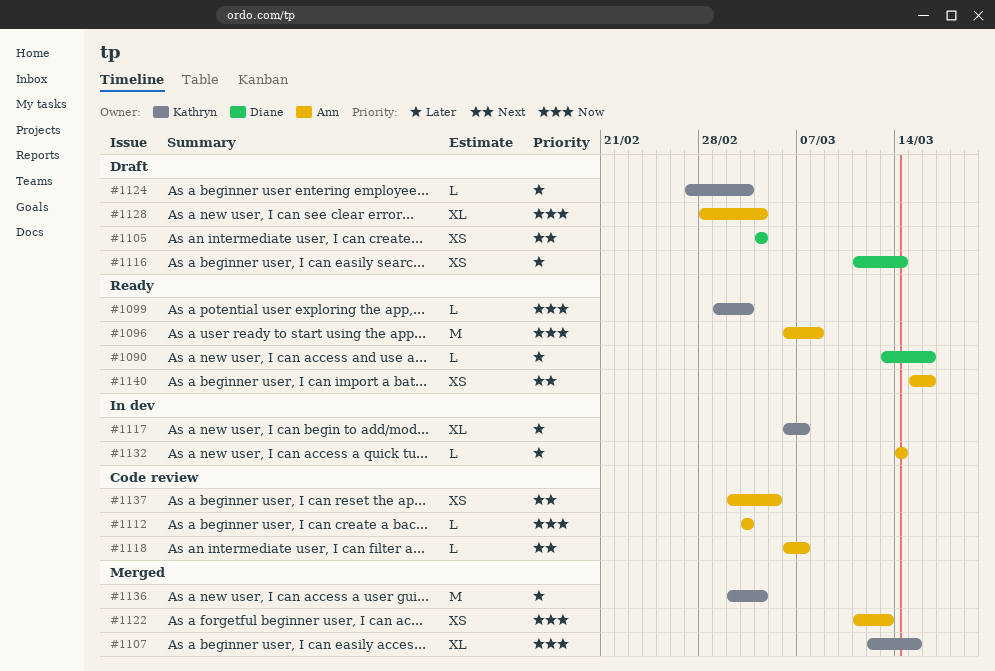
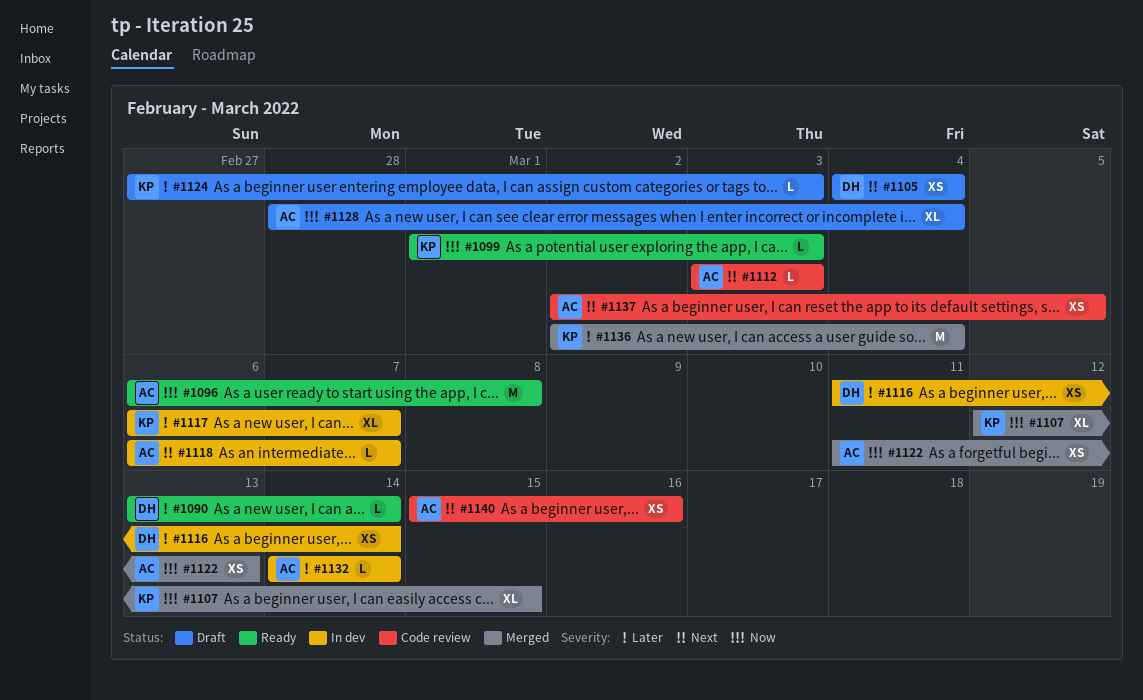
#1090, due: Mar 16 -> Mar 14
#1112, priority: Now -> Next
#1116, status: Draft -> In dev
#1118, status: Code review -> In dev
#1140, status: Ready -> Code review

